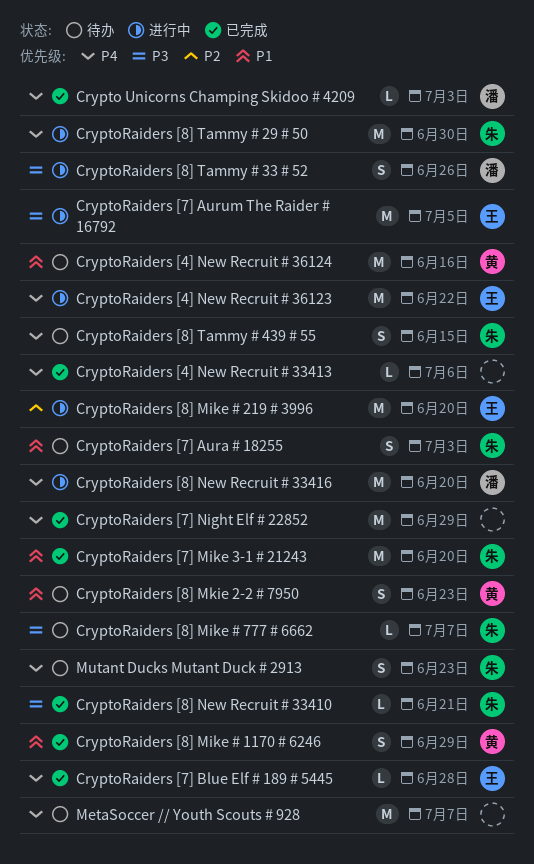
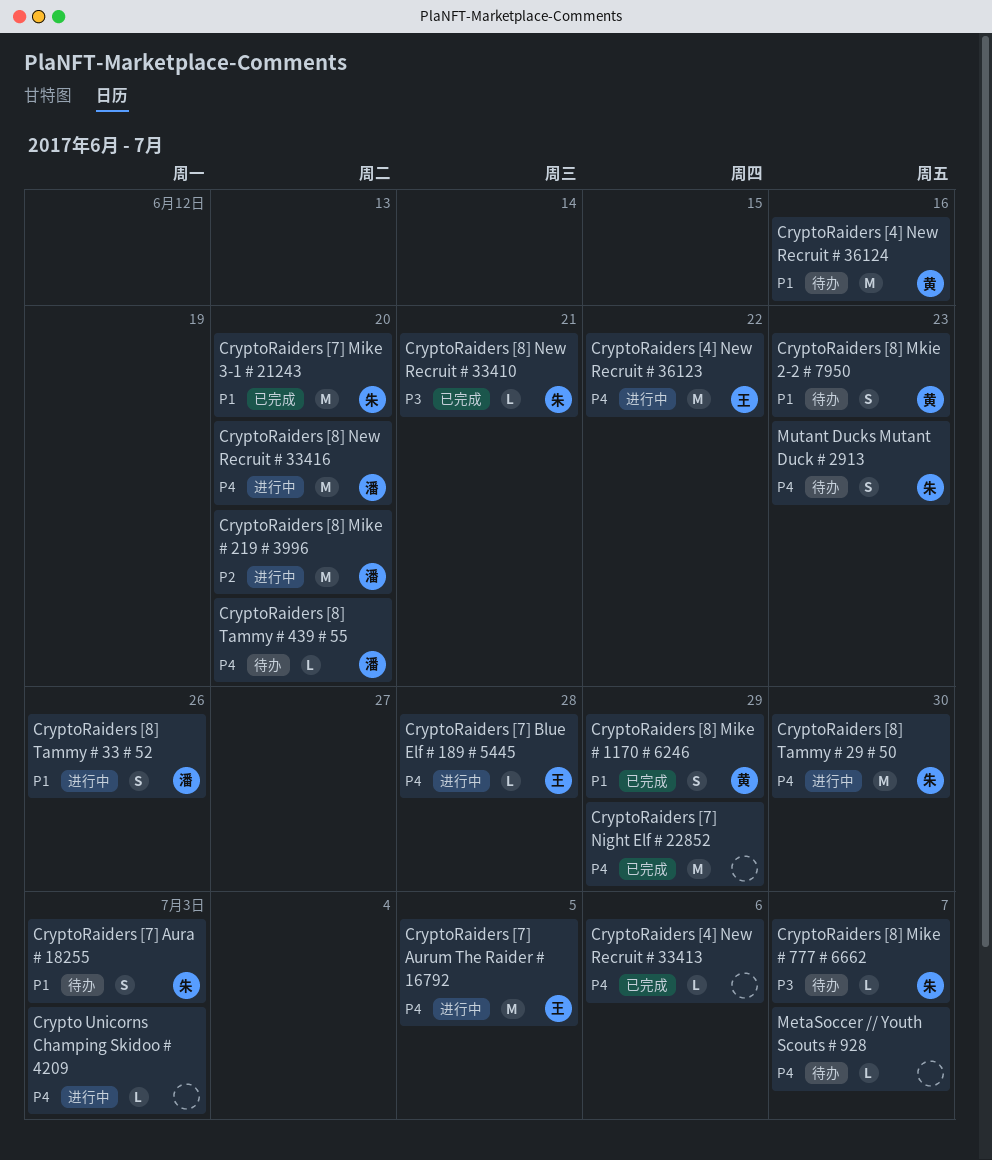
Crypto Unicorns Champing Skidoo # 4209, status: 已完成 -> 进行中
Crypto Unicorns Champing Skidoo # 4209, owner: 潘 -> none
CryptoRaiders [7] Aurum The Raider # 16792, priority: P3 -> P4
CryptoRaiders [7] Blue Elf # 189 # 5445, status: 已完成 -> 进行中
CryptoRaiders [8] Mike # 219 # 3996, owner: 王 -> 潘
CryptoRaiders [8] Tammy # 33 # 52, priority: P3 -> P1
CryptoRaiders [8] Tammy # 439 # 55, owner: 朱 -> 潘
CryptoRaiders [8] Tammy # 439 # 55, estimate: S -> L
CryptoRaiders [8] Tammy # 439 # 55, due: Jun 15 -> Jun 20
MetaSoccer // Youth Scouts # 928, estimate: M -> L

